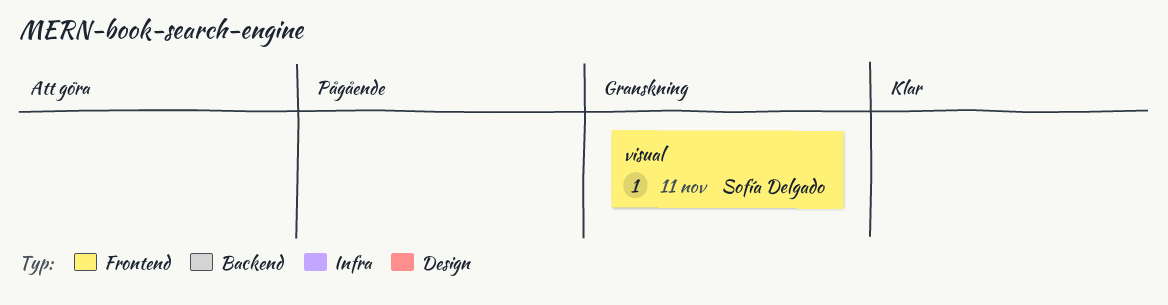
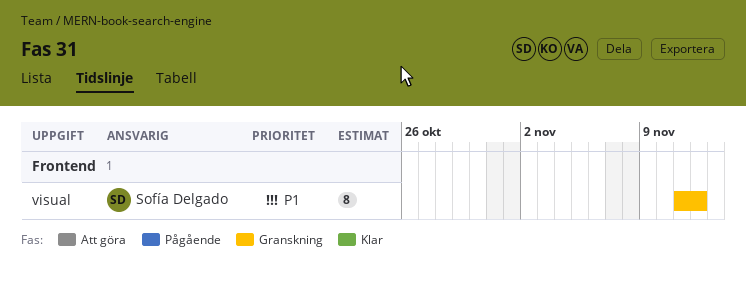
visual, estimate: 1 -> 8
visual, due: Nov 11 -> Nov 12

